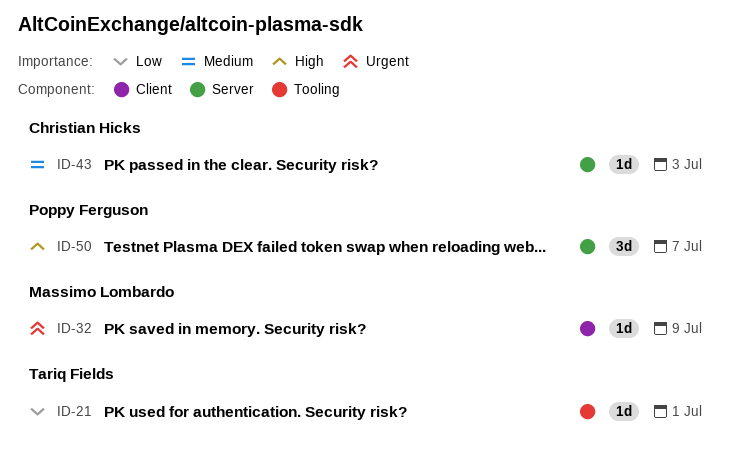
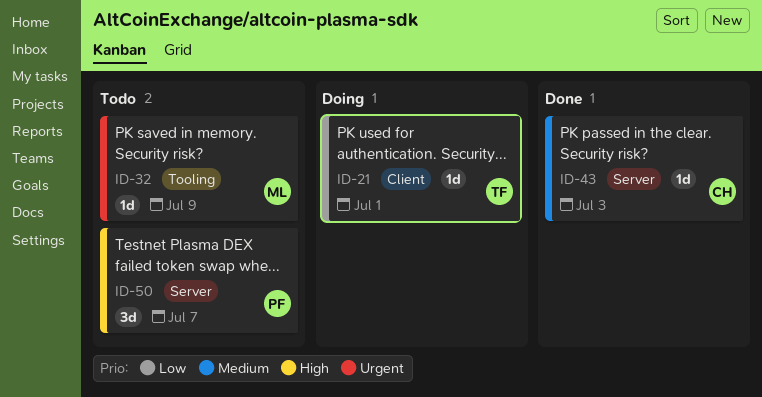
ID-21, label: Tooling -> Client
ID-32, label: Client -> Tooling

